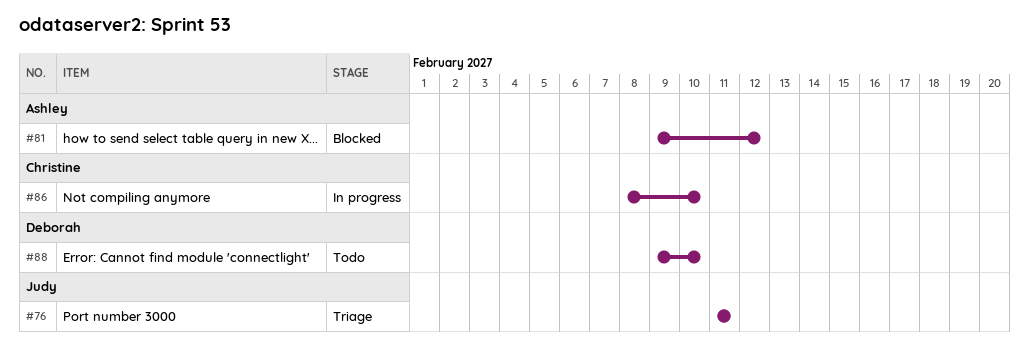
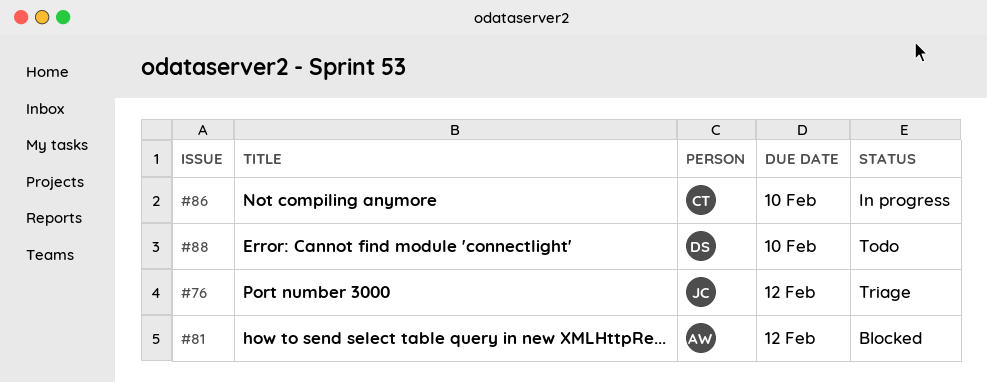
#76, due: Feb 11 -> Feb 12

